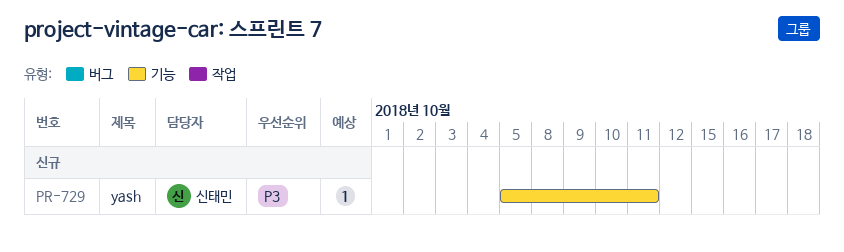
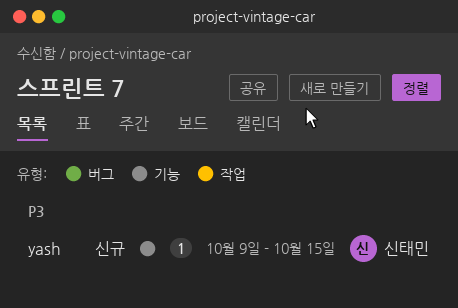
yash, start: Oct 5 -> Oct 9
yash, due: Oct 11 -> Oct 15

